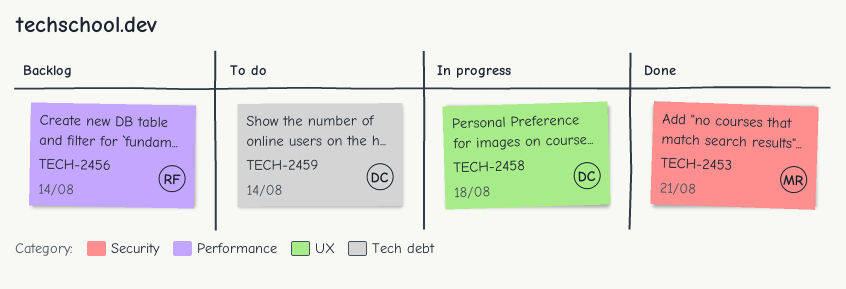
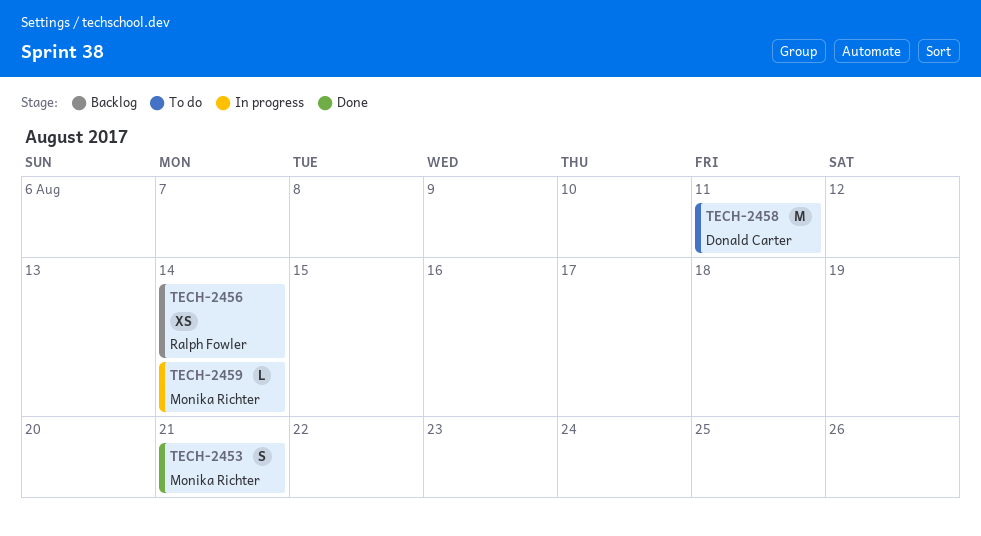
TECH-2458, status: In progress -> To do
TECH-2458, due: Aug 18 -> Aug 11
TECH-2459, status: To do -> In progress
TECH-2459, owner: Donald Carter -> Monika Richter

